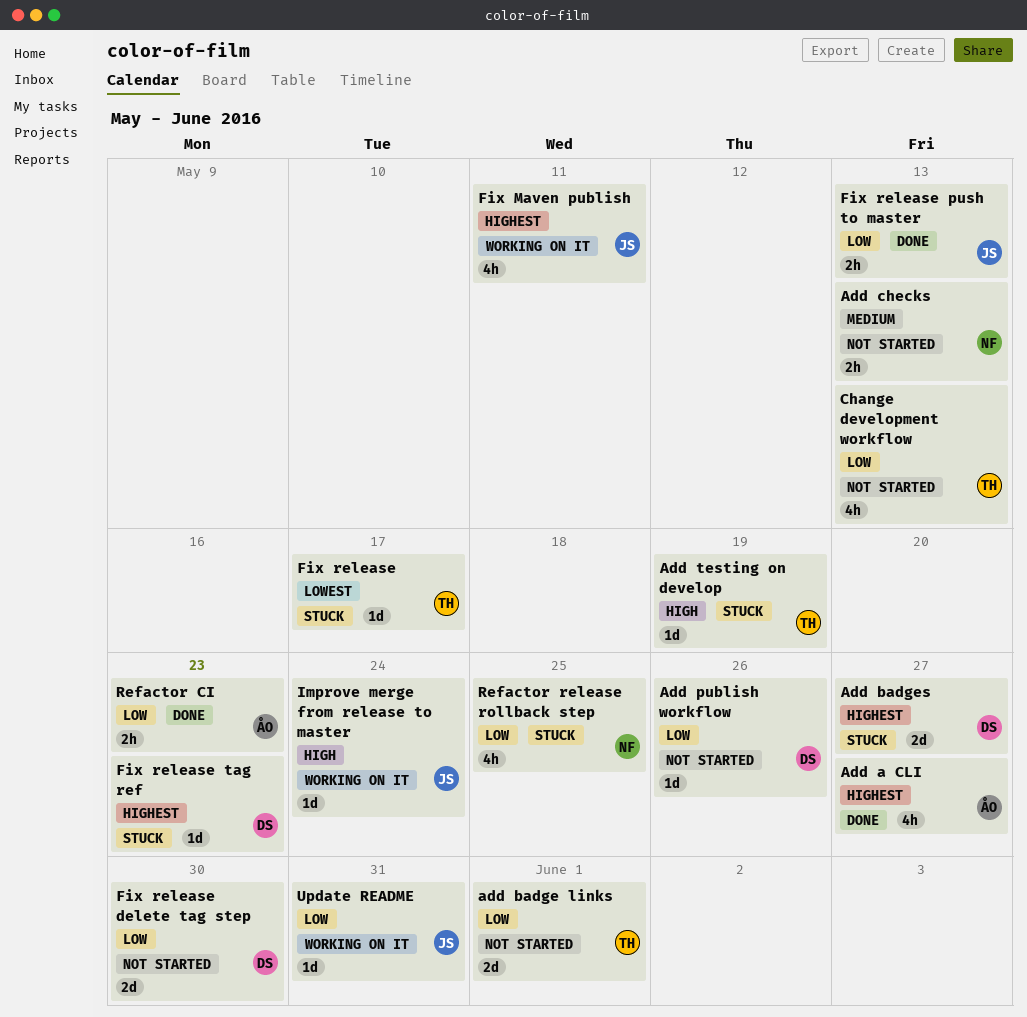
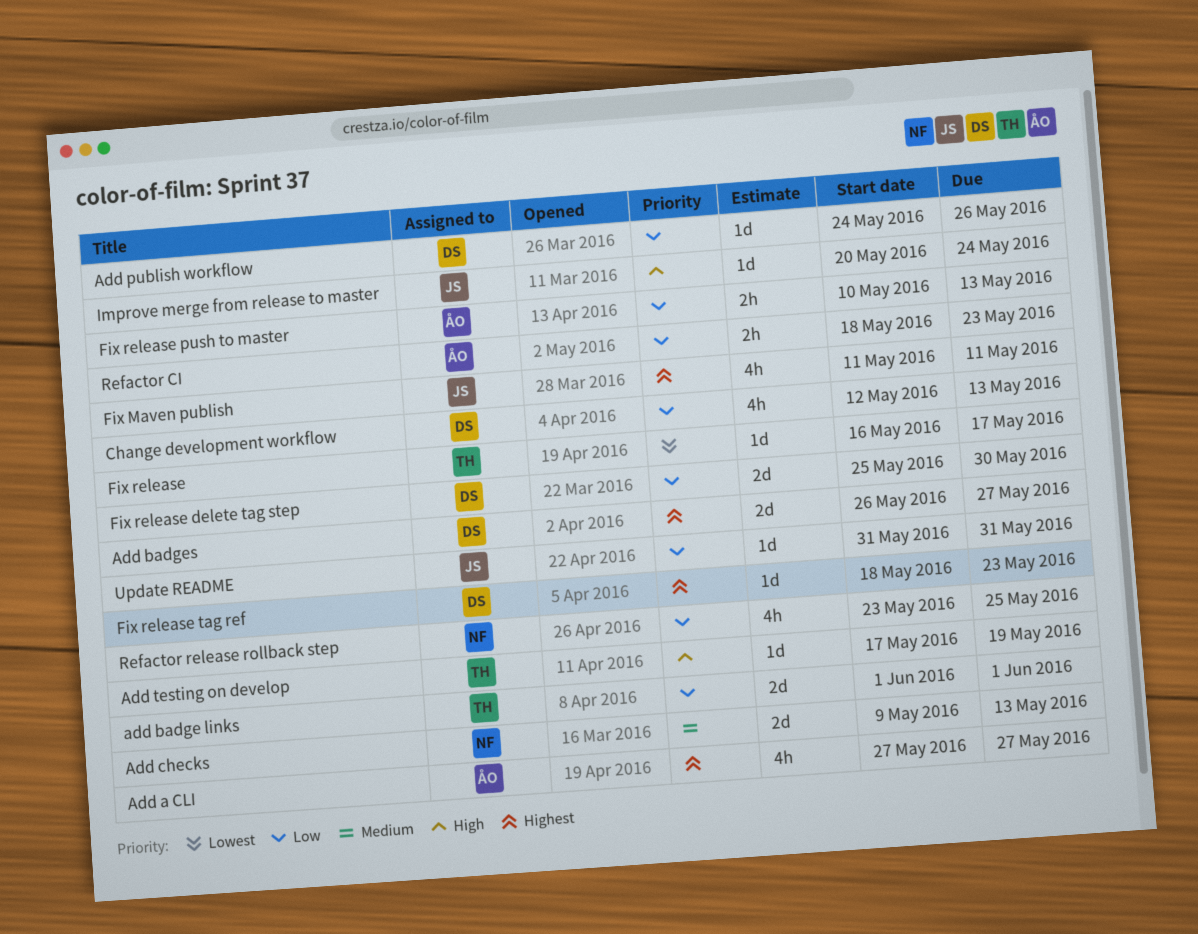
Add checks, estimate: 2h -> 2d
Change development workflow, owner: TH -> DS
Fix release push to master, owner: JS -> ÅO

